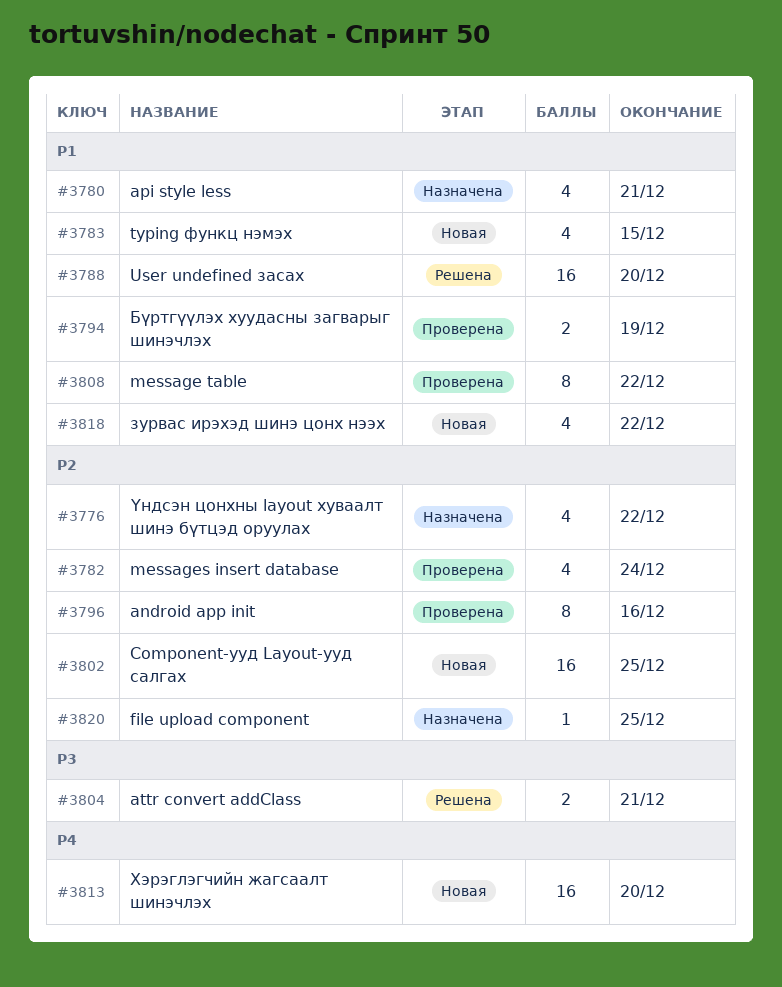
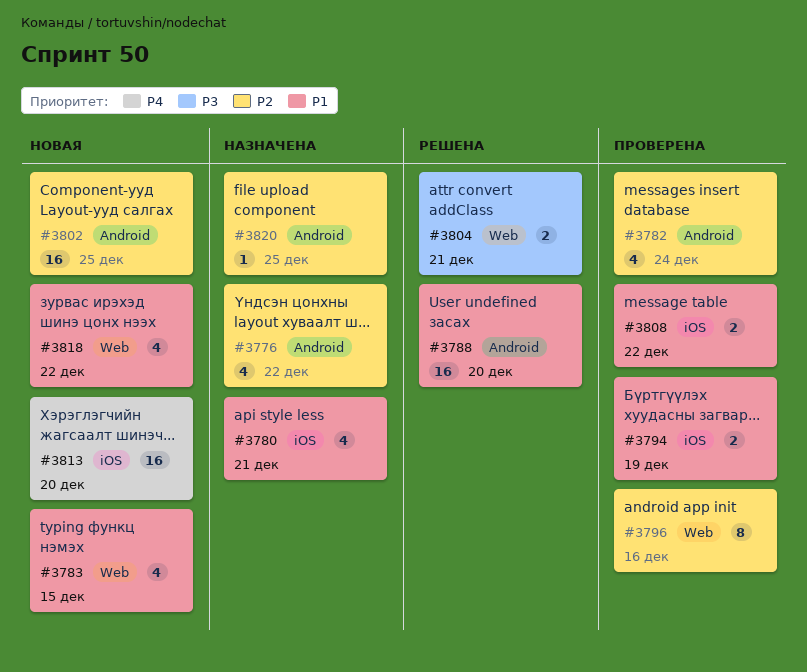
#3808, estimate: 8 -> 2

